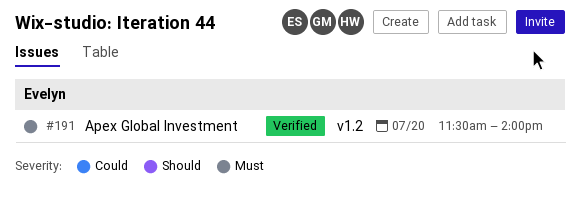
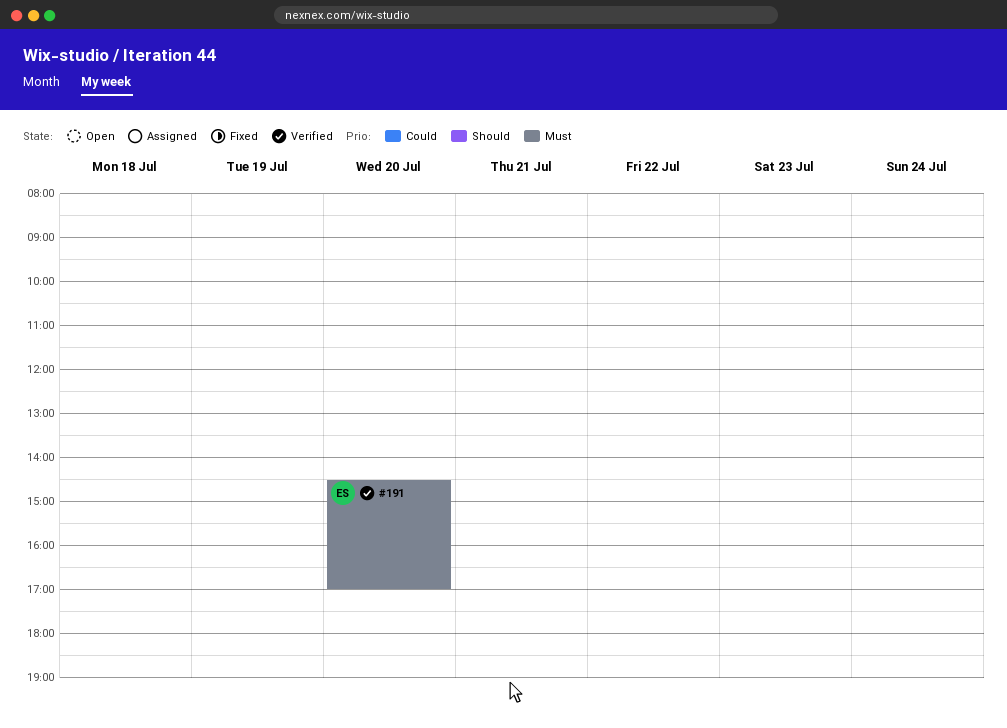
#191, begins: 11:30 -> 14:30
#191, ends: 14:00 -> 17:00

